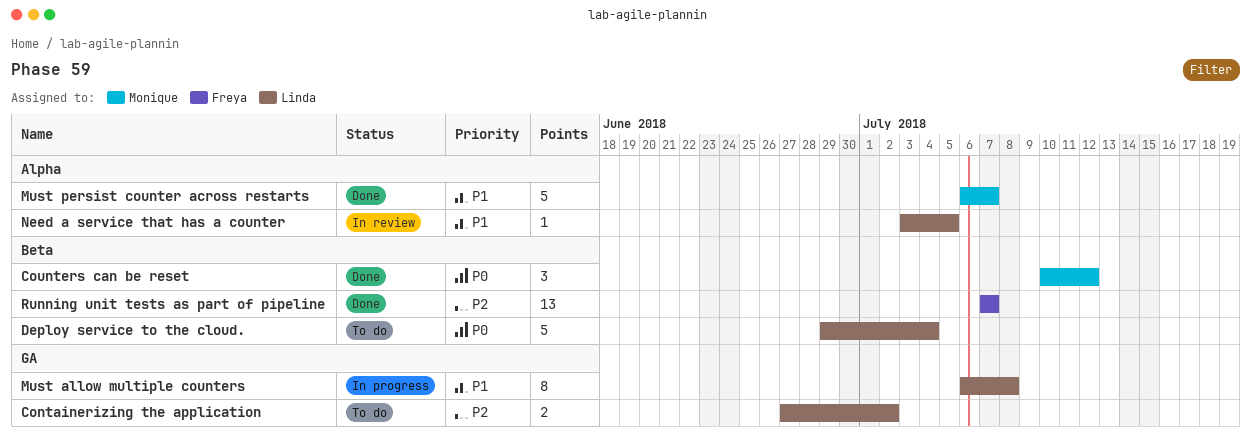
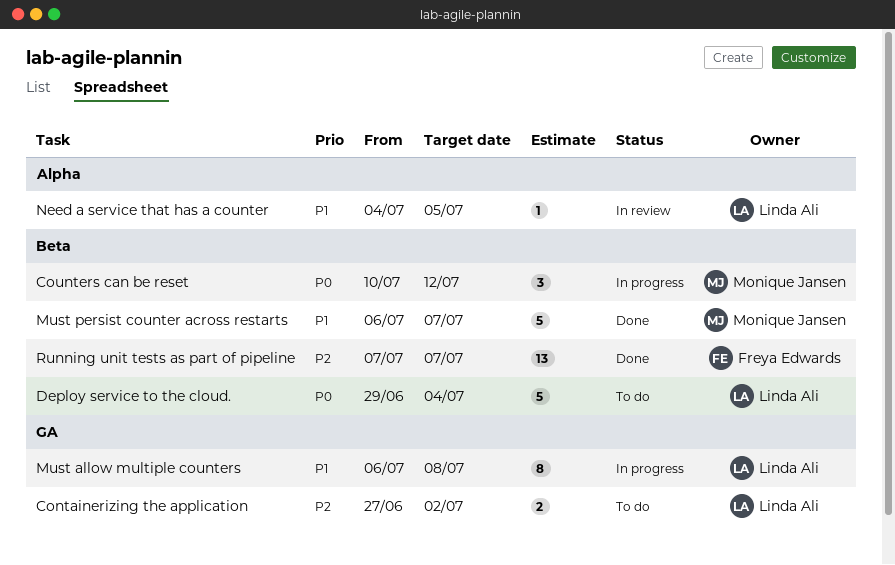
Counters can be reset, status: Done -> In progress
Must persist counter across restarts, label: Alpha -> Beta
Need a service that has a counter, start: Jul 3 -> Jul 4

